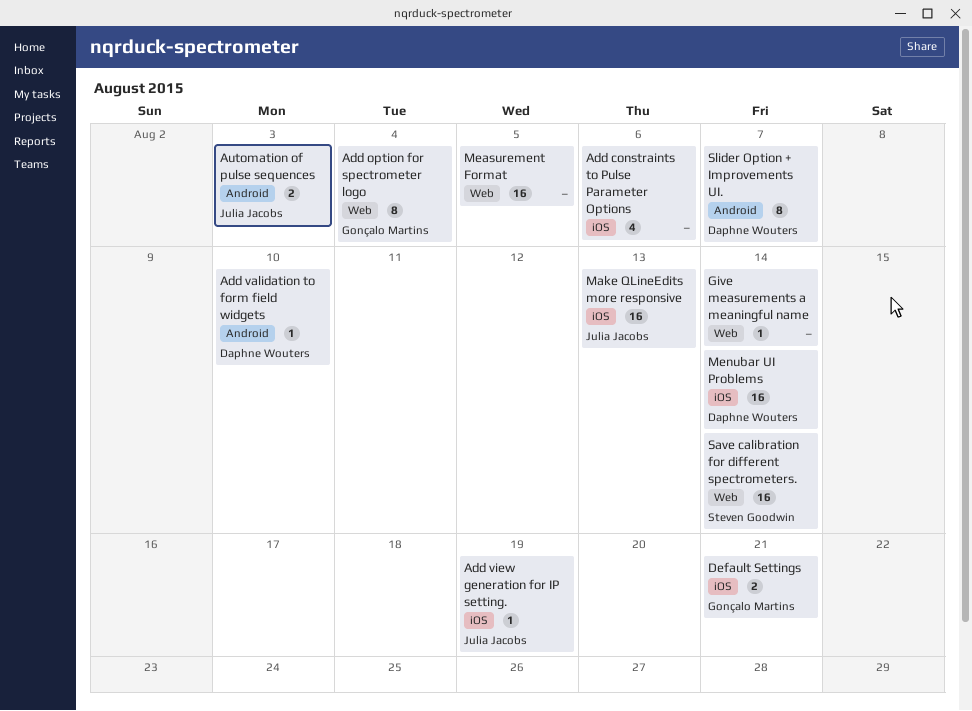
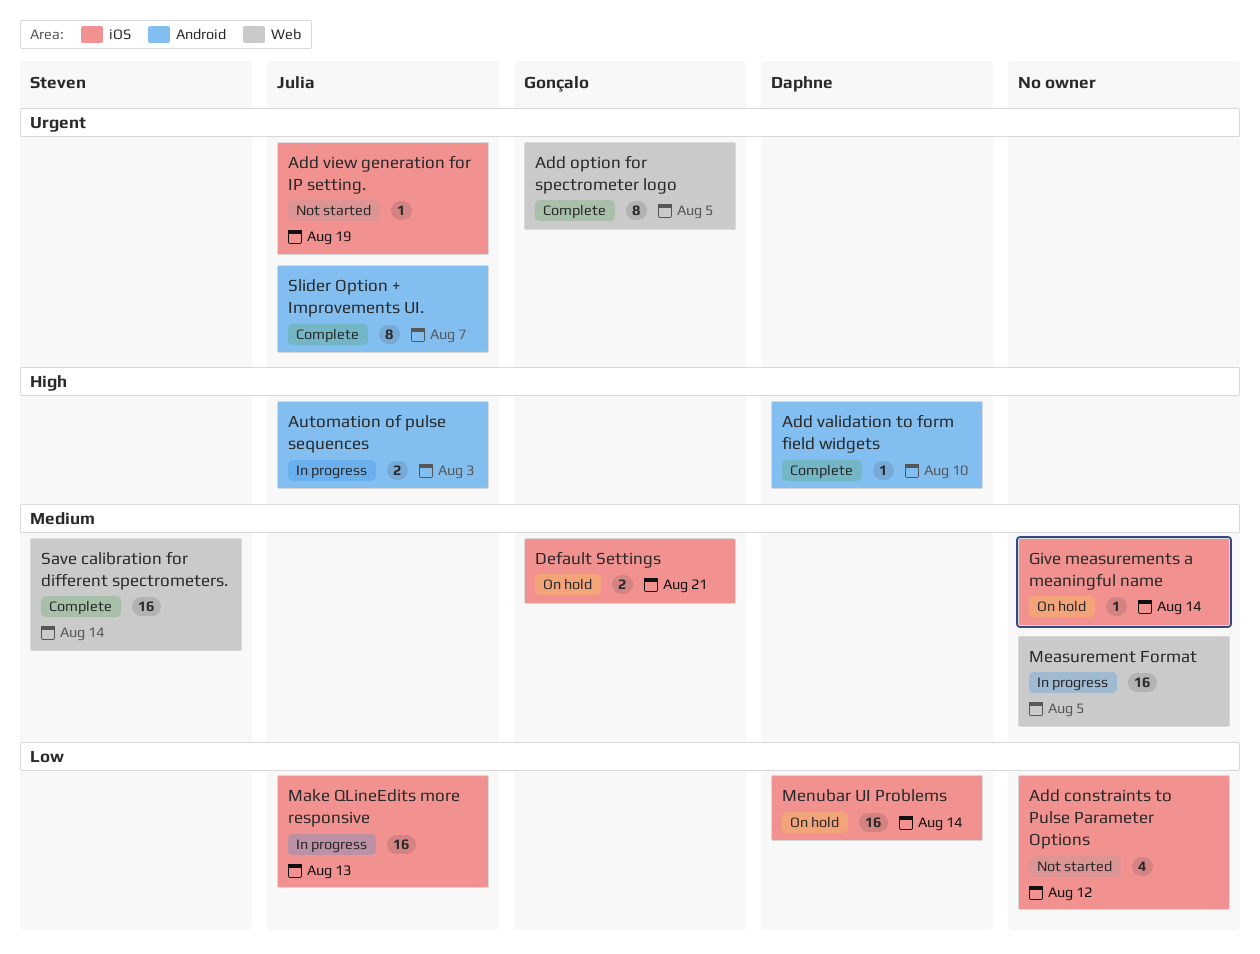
Add constraints to Pulse Parameter Options, due: Aug 6 -> Aug 12
Add option for spectrometer logo, due: Aug 4 -> Aug 5
Give measurements a meaningful name, label: Web -> iOS
Slider Option + Improvements UI., owner: Daphne Wouters -> Julia Jacobs

